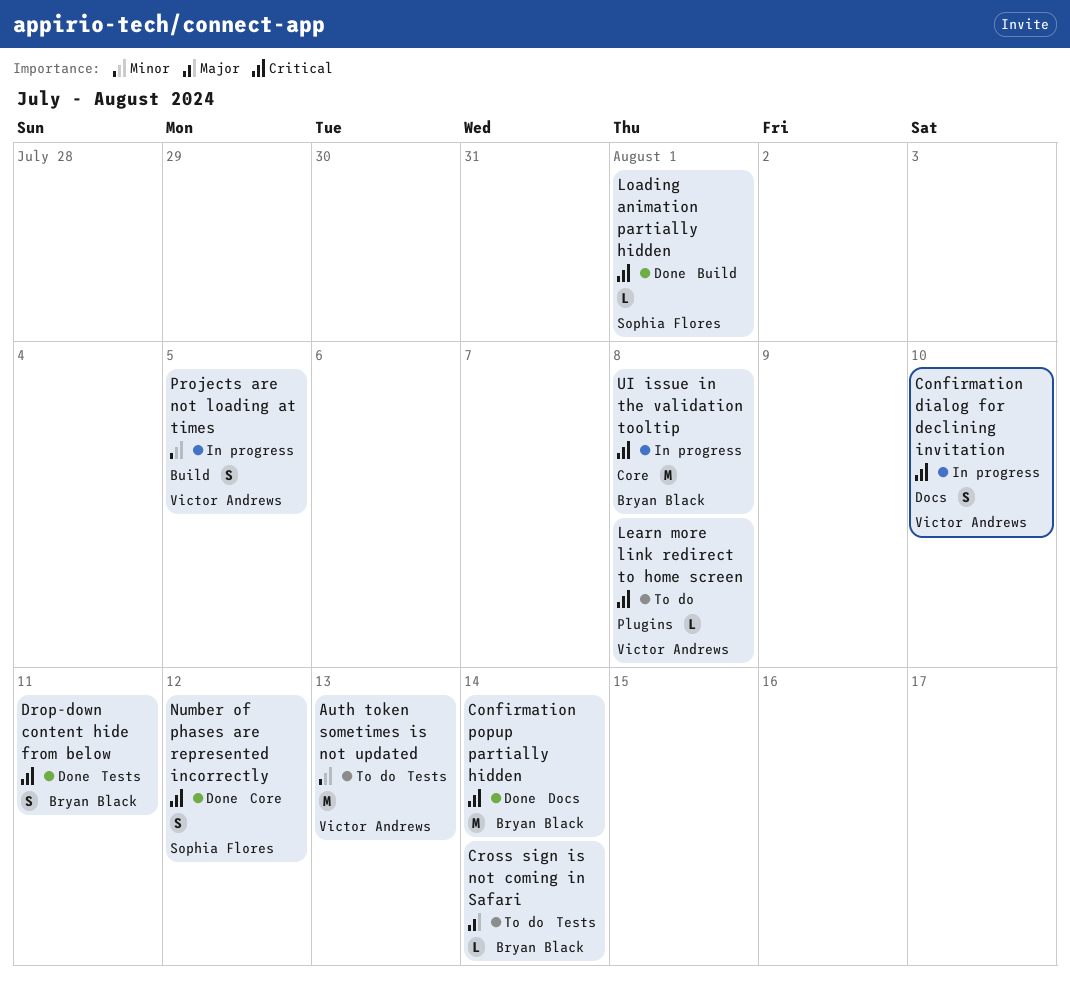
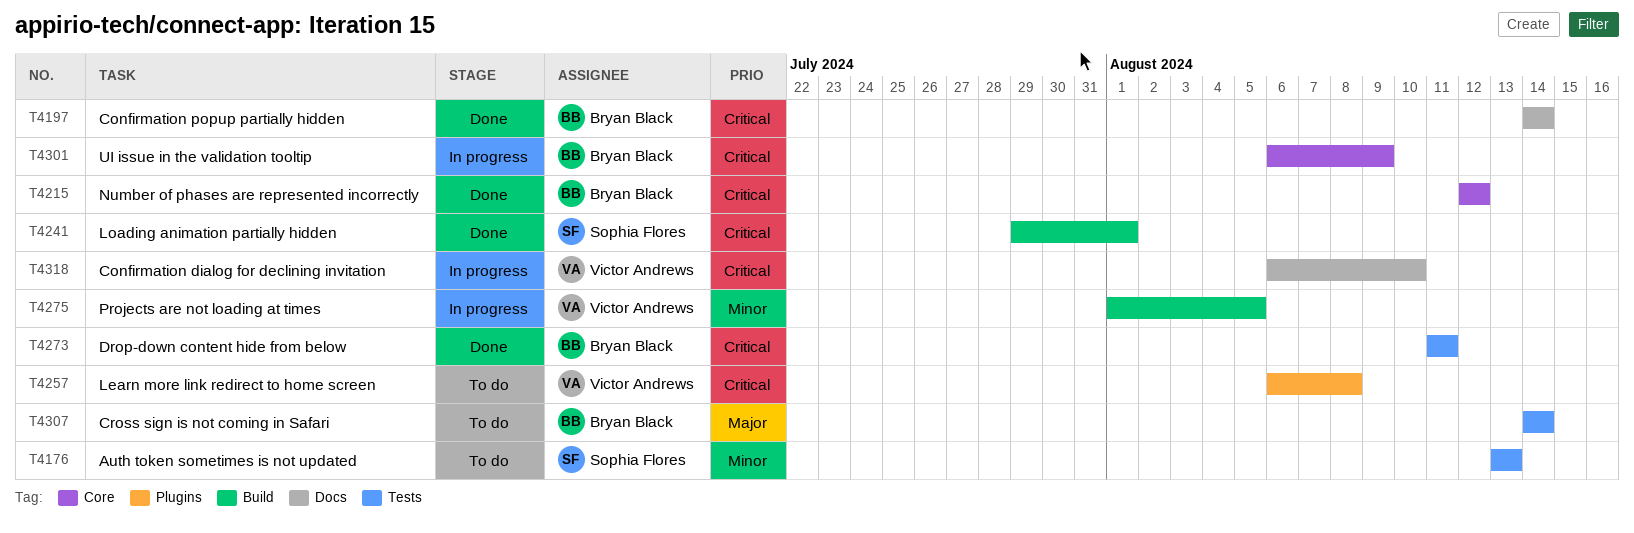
Auth token sometimes is not updated, owner: Victor Andrews -> Sophia Flores
Number of phases are represented incorrectly, owner: Sophia Flores -> Bryan Black
UI issue in the validation tooltip, due: Aug 8 -> Aug 9

